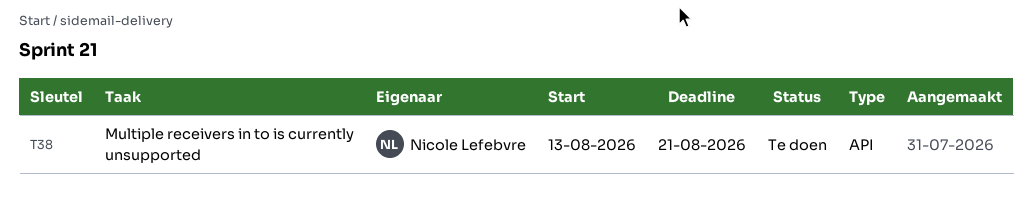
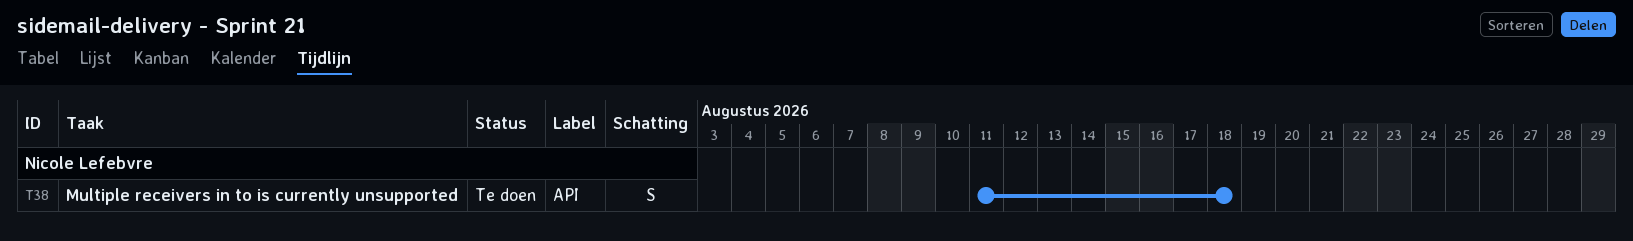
T38, start: Aug 13 -> Aug 11
T38, due: Aug 21 -> Aug 18

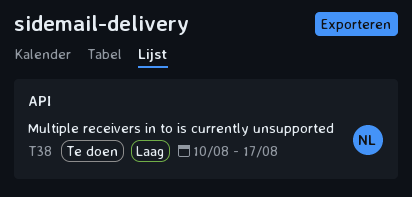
T38, start: Aug 11 -> Aug 10
T38, due: Aug 18 -> Aug 17

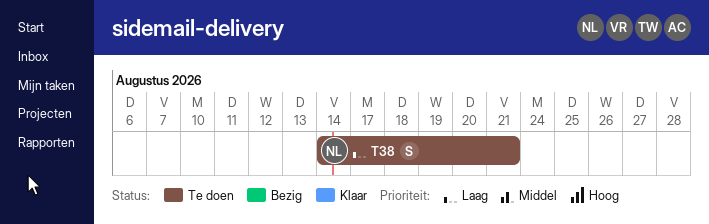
T38, start: Aug 10 -> Aug 14
T38, due: Aug 17 -> Aug 21

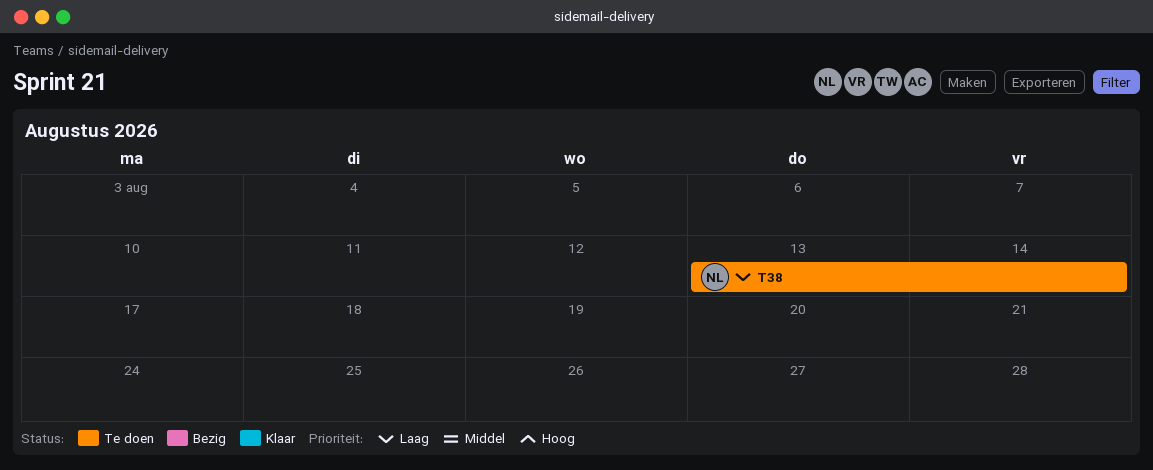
T38, start: Aug 14 -> Aug 13
T38, due: Aug 21 -> Aug 14

